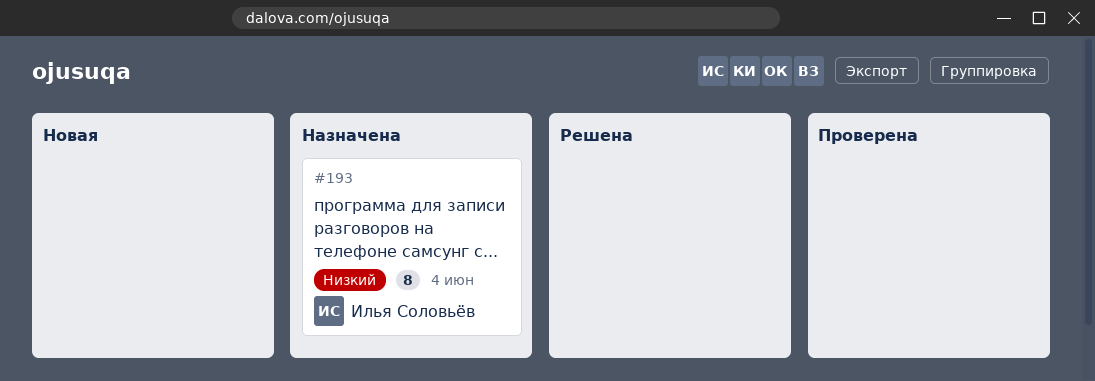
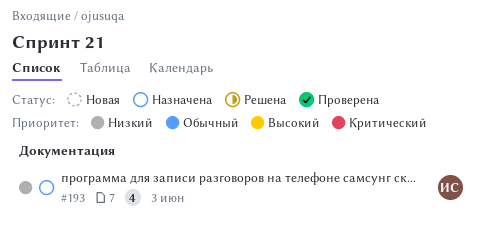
#193, estimate: 8 -> 4
#193, due: Jun 4 -> Jun 3

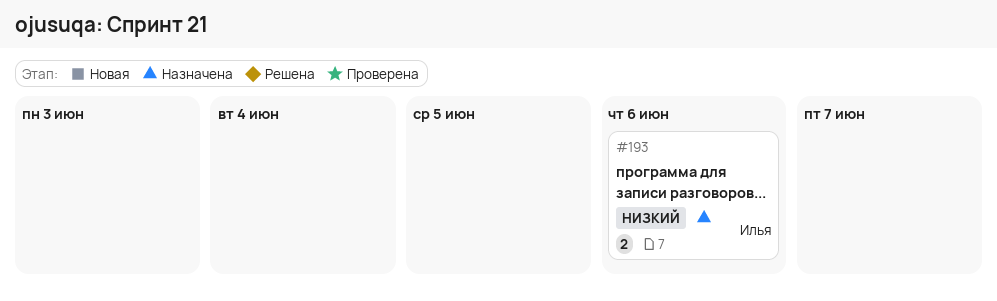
#193, estimate: 4 -> 2
#193, due: Jun 3 -> Jun 6

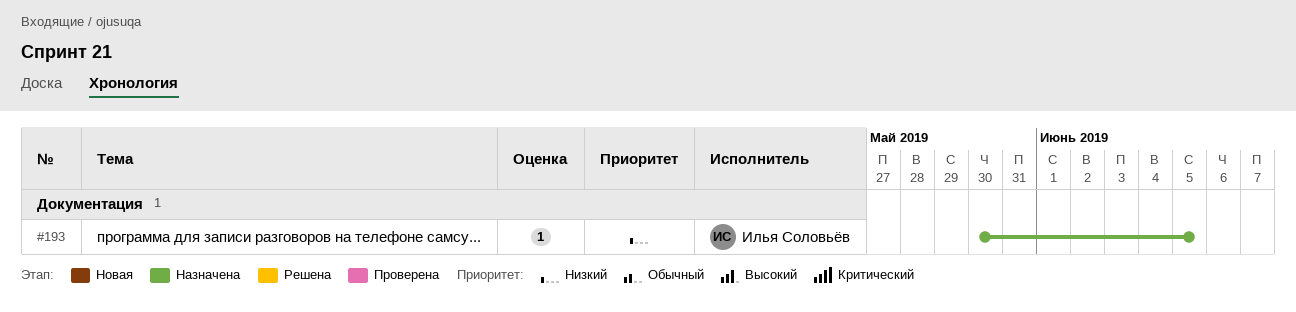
#193, estimate: 2 -> 1
#193, due: Jun 6 -> Jun 5

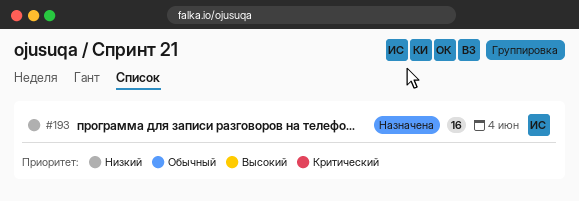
#193, estimate: 1 -> 16
#193, due: Jun 5 -> Jun 4

